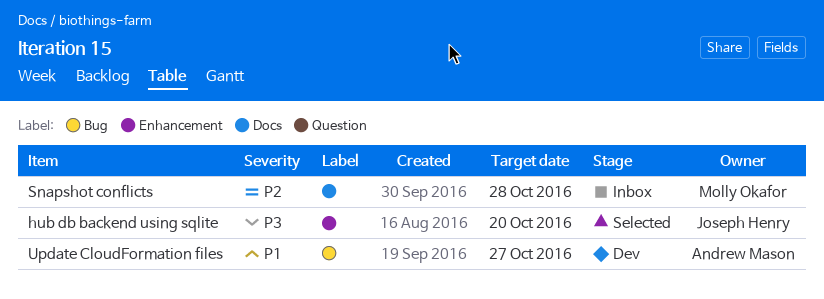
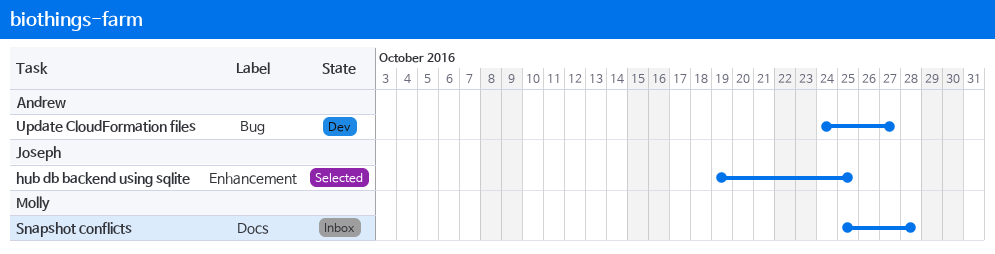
hub db backend using sqlite, due: Oct 20 -> Oct 25

